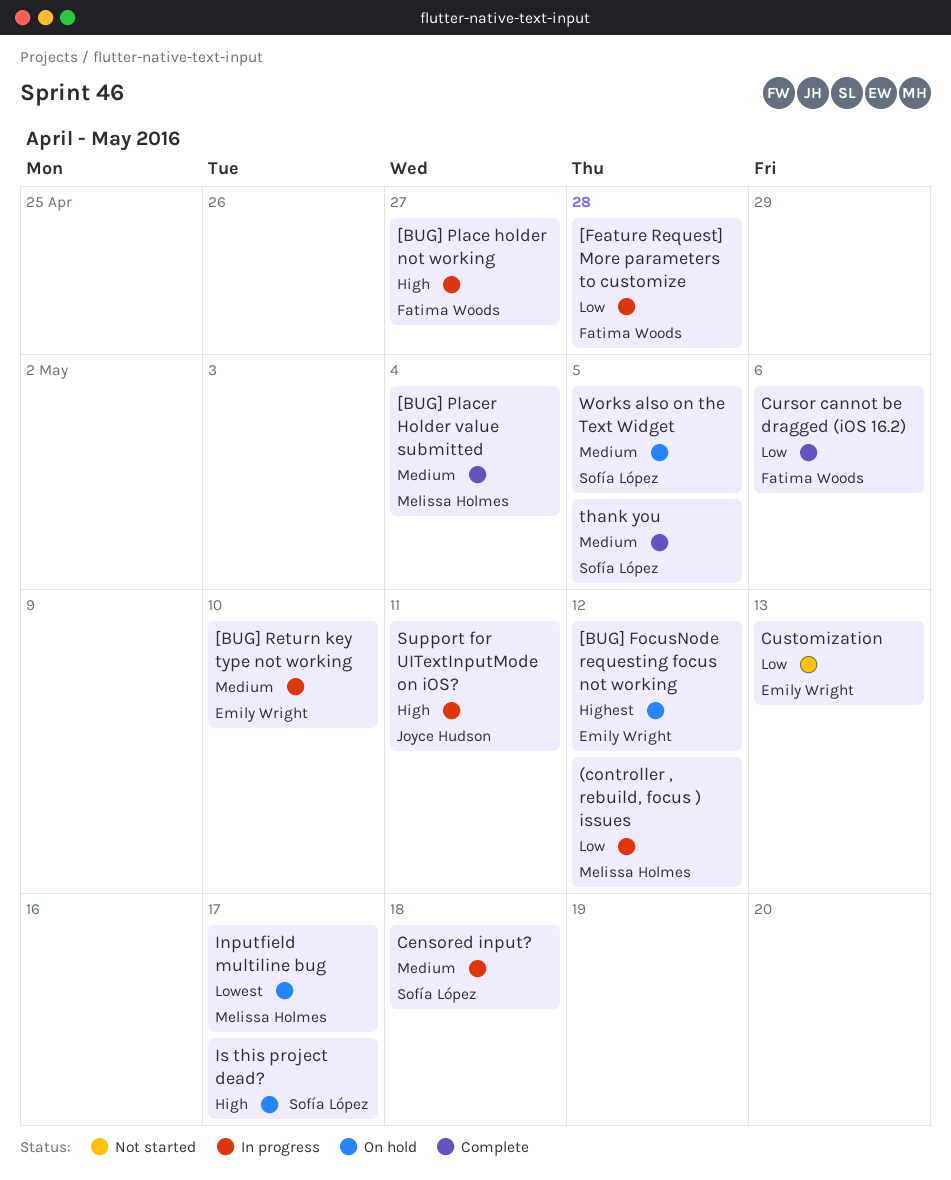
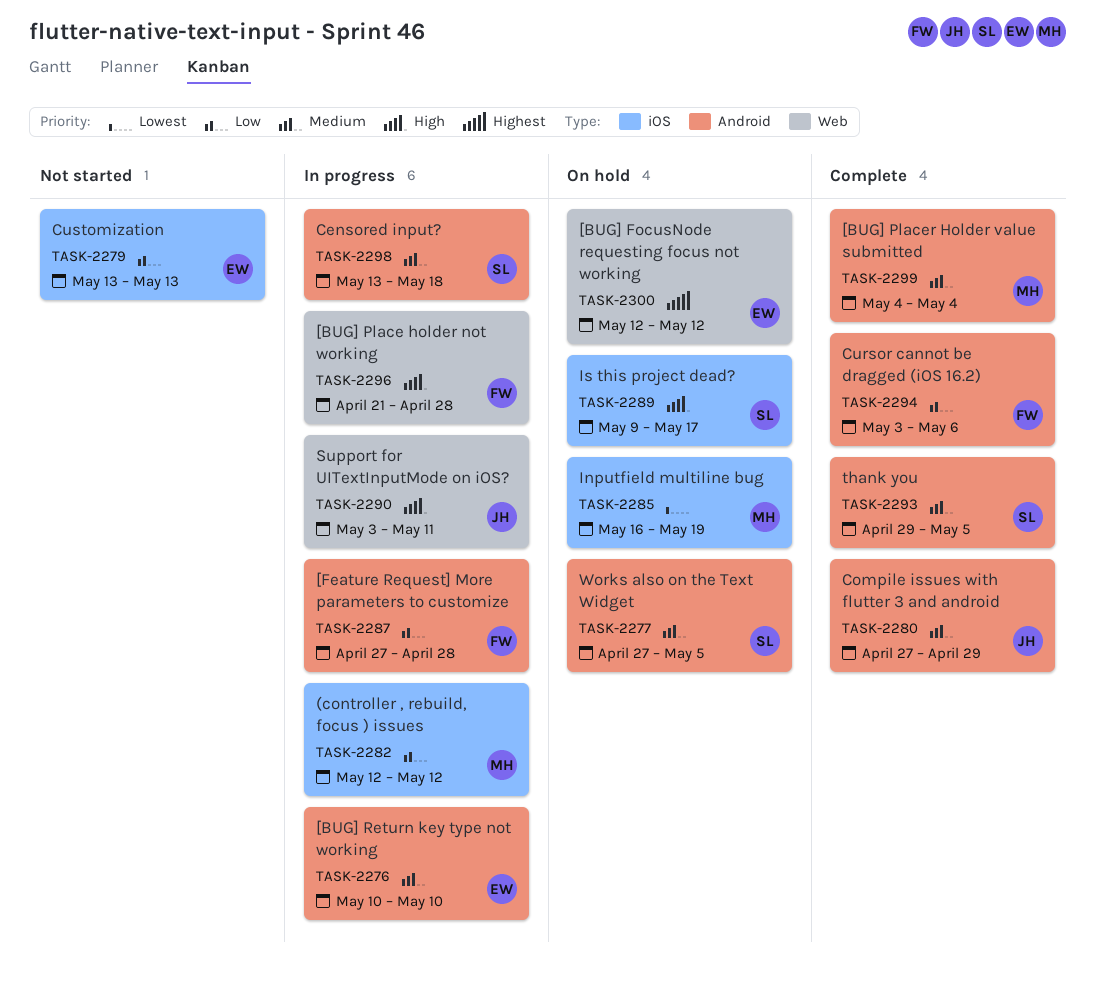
[BUG] Place holder not working, due: Apr 27 -> Apr 28
Compile issues with flutter 3 and android: none -> present
Inputfield multiline bug, due: May 17 -> May 19

